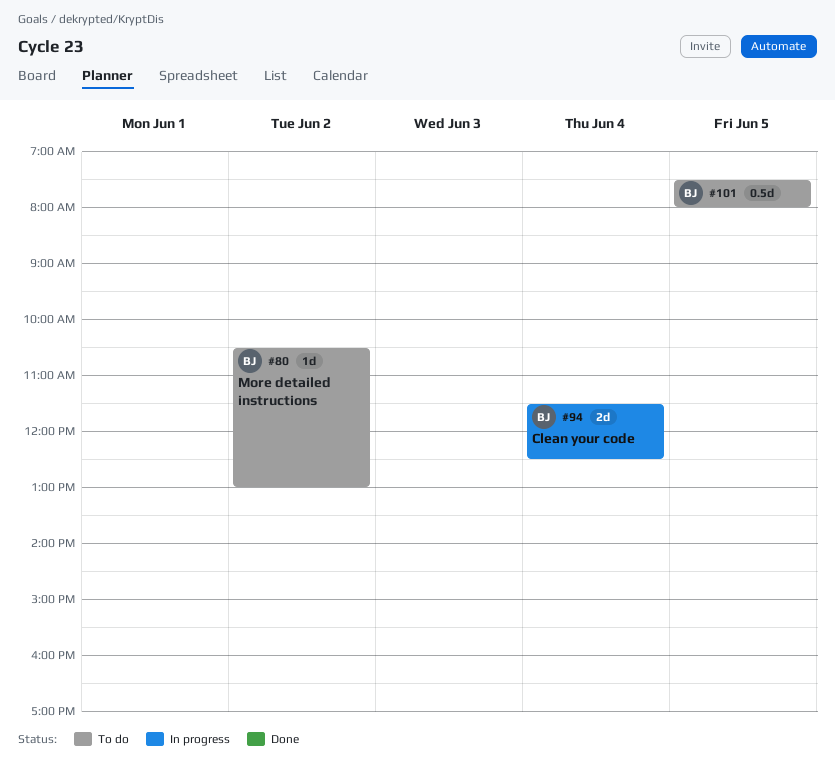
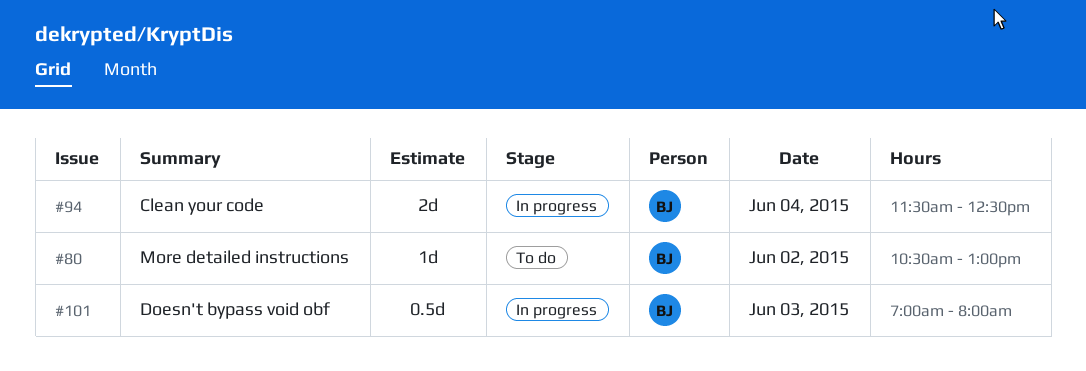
#101, status: To do -> In progress
#101, day: Jun 5 -> Jun 3
#101, begins: 07:30 -> 07:00

